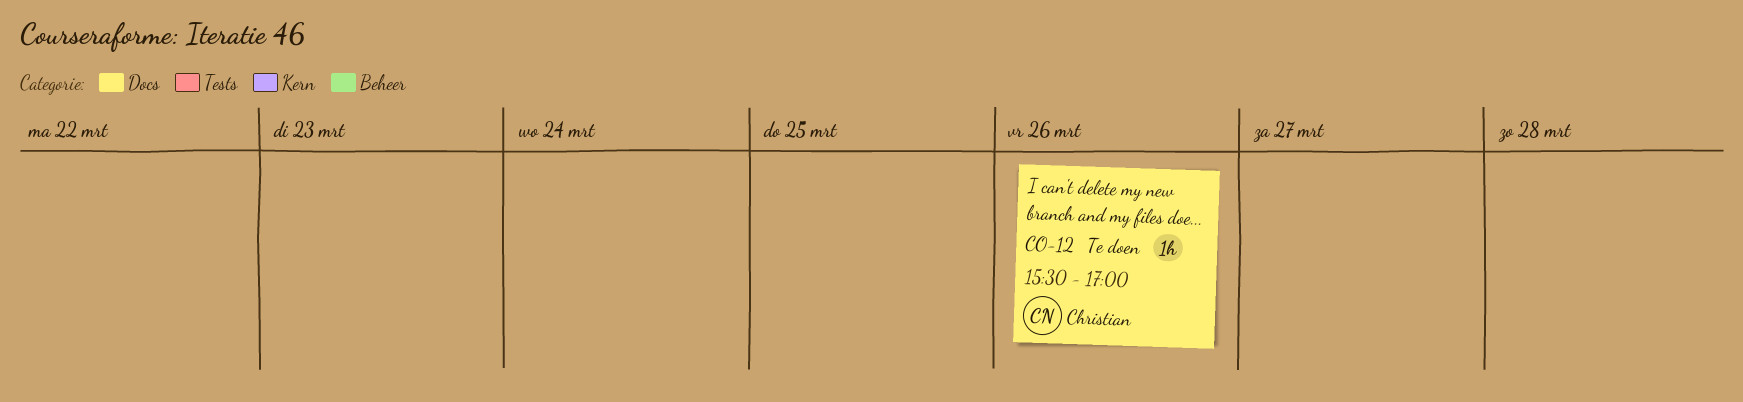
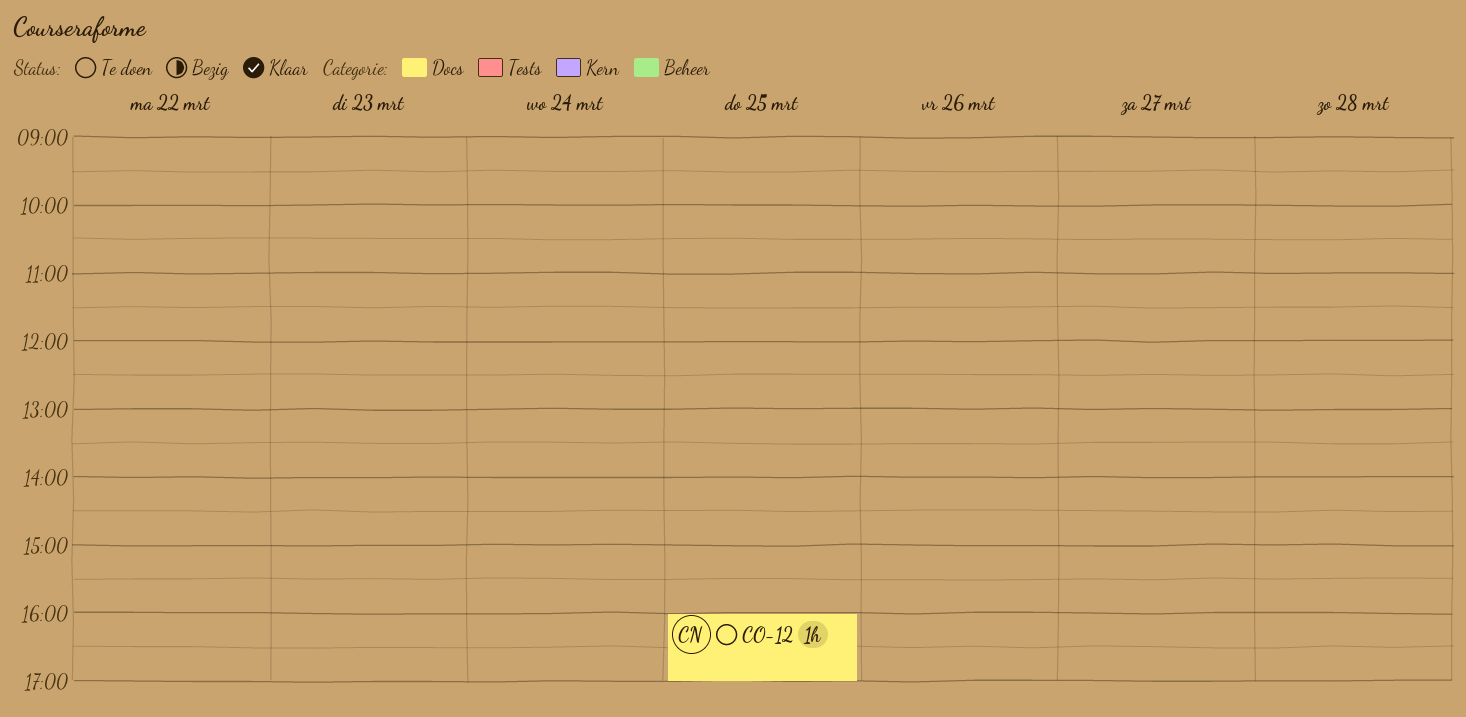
CO-12, day: Mar 26 -> Mar 25
CO-12, begins: 15:30 -> 16:00

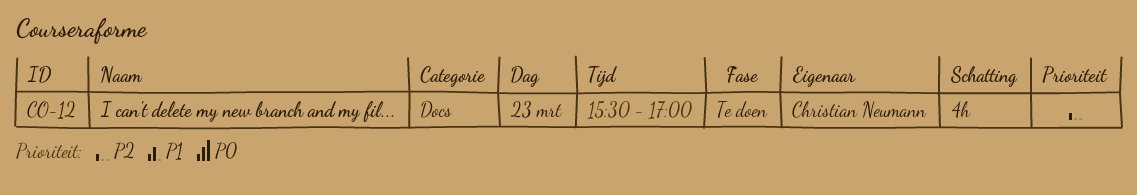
CO-12, estimate: 1h -> 4h
CO-12, day: Mar 25 -> Mar 23
CO-12, begins: 16:00 -> 15:30

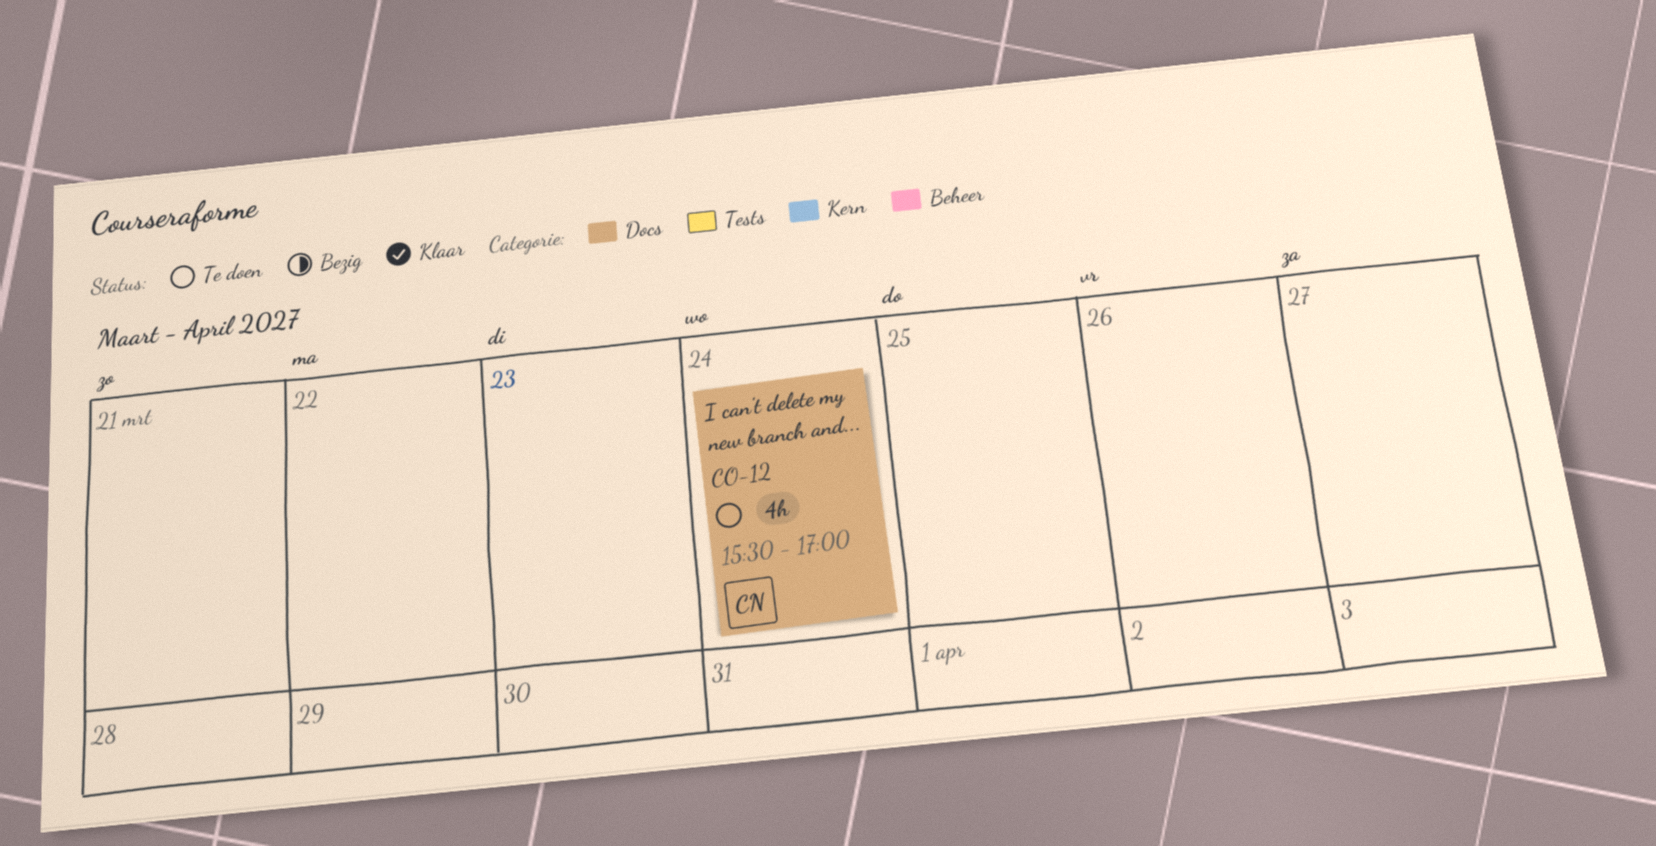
CO-12, day: Mar 23 -> Mar 24

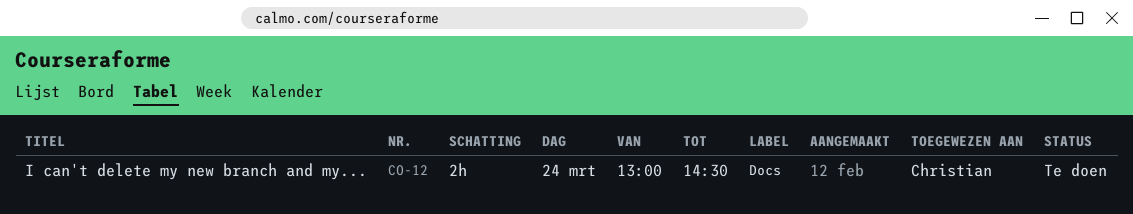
CO-12, estimate: 4h -> 2h
CO-12, begins: 15:30 -> 13:00
CO-12, ends: 17:00 -> 14:30

